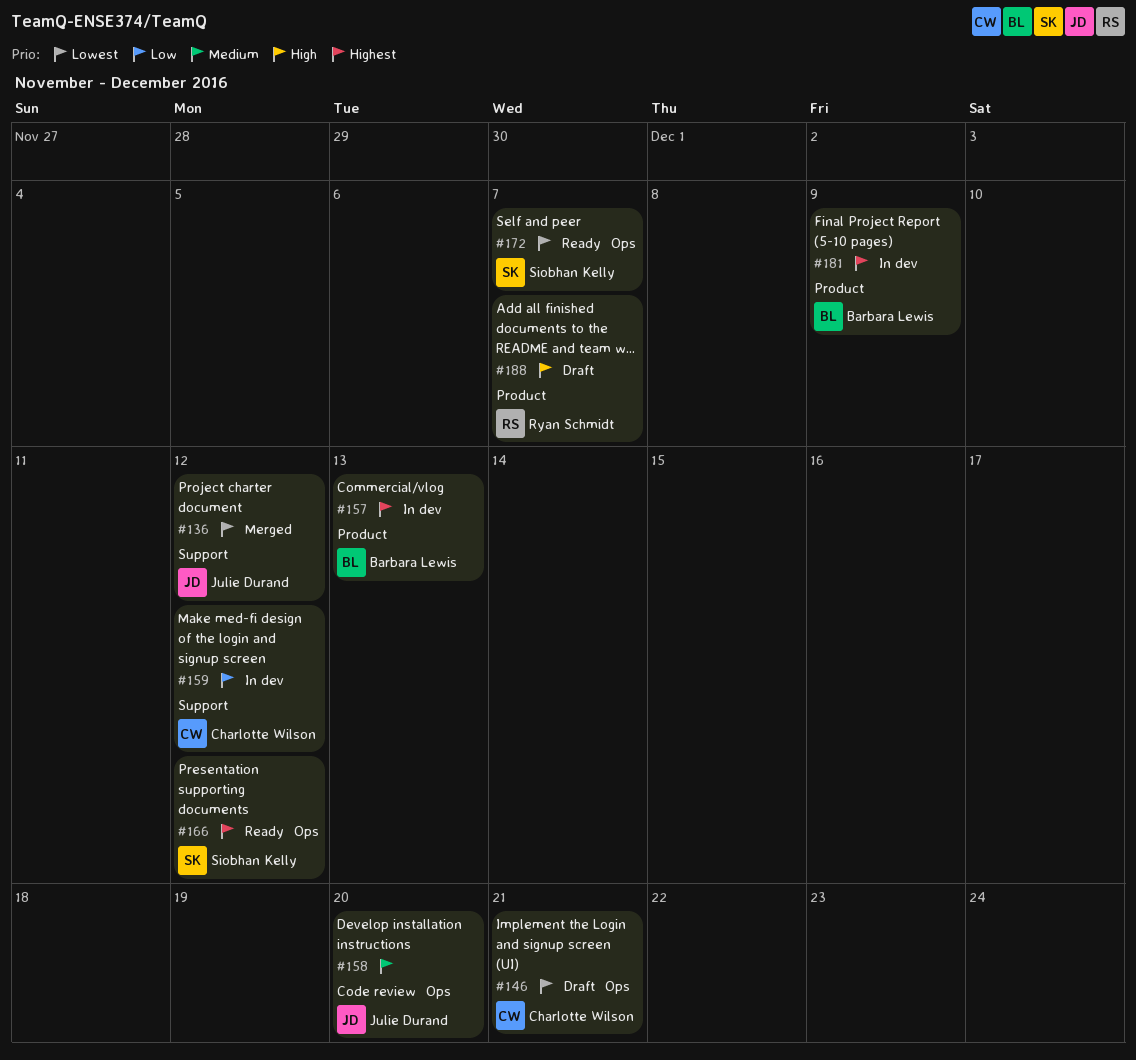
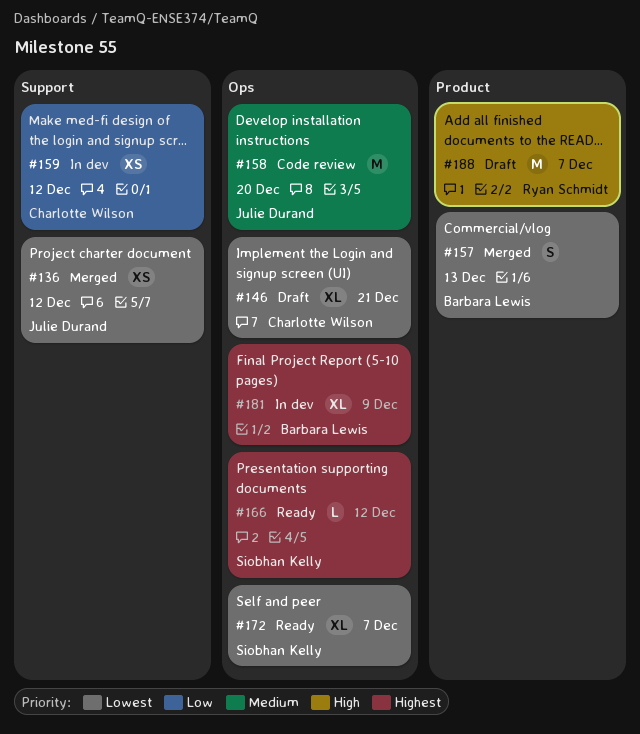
#157, status: In dev -> Merged
#157, priority: Highest -> Lowest
#181, label: Product -> Ops

